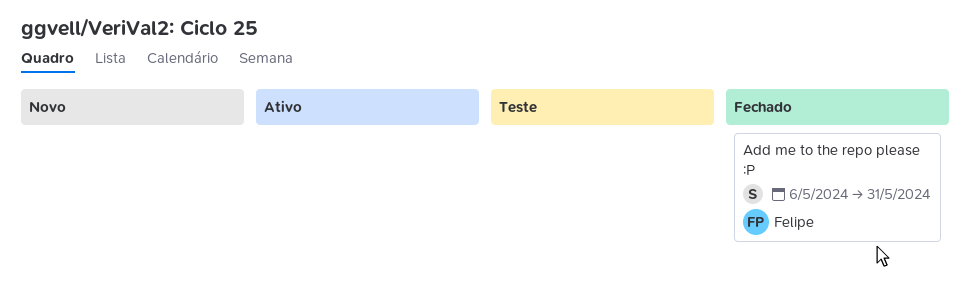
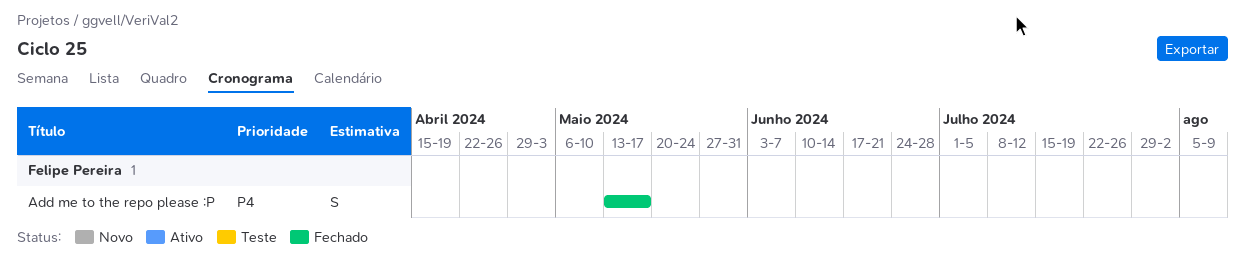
Add me to the repo please :P, start: May 6 -> May 13
Add me to the repo please :P, due: May 31 -> May 17

